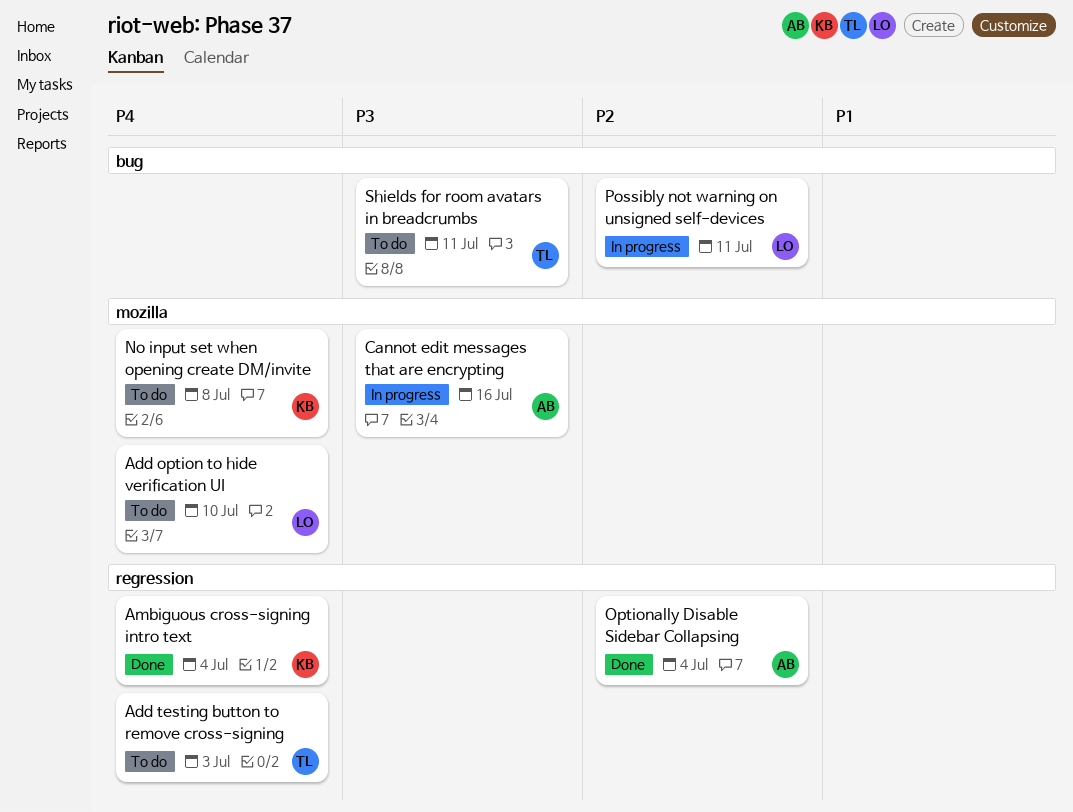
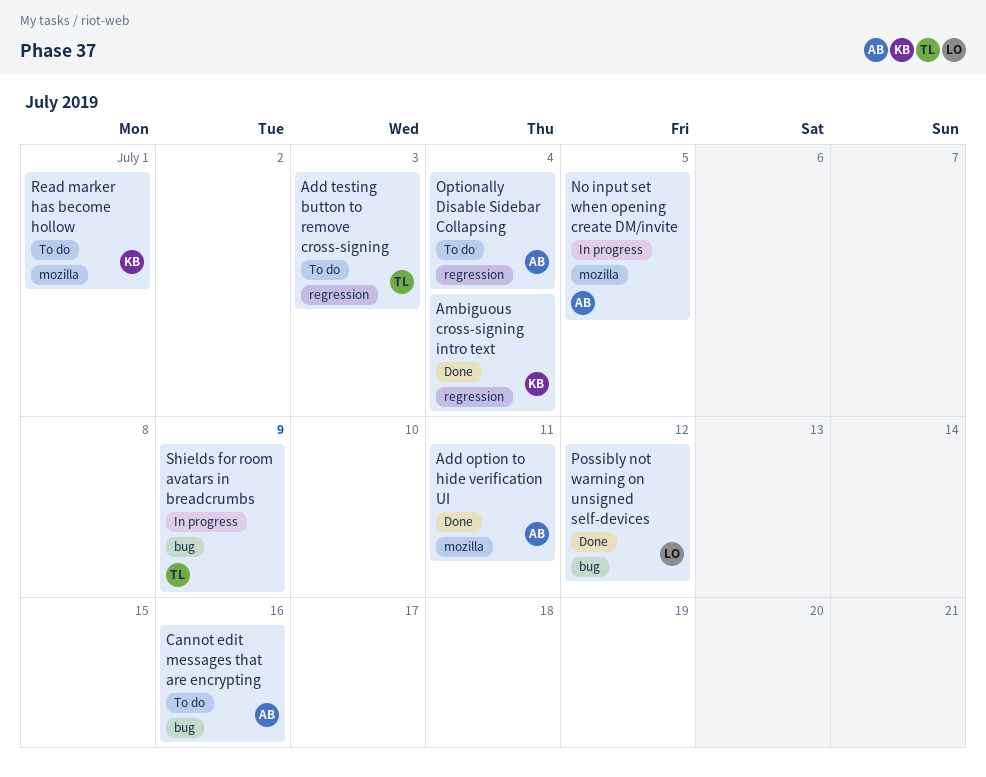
Add option to hide verification UI, status: To do -> Done
Add option to hide verification UI, owner: LO -> AB
Add option to hide verification UI, due: Jul 10 -> Jul 11
Cannot edit messages that are encrypting, status: In progress -> To do
Cannot edit messages that are encrypting, label: mozilla -> bug
No input set when opening create DM/invite, status: To do -> In progress
No input set when opening create DM/invite, owner: KB -> AB
No input set when opening create DM/invite, due: Jul 8 -> Jul 5
Optionally Disable Sidebar Collapsing, status: Done -> To do
Possibly not warning on unsigned self-devices, status: In progress -> Done
Possibly not warning on unsigned self-devices, due: Jul 11 -> Jul 12
Read marker has become hollow: none -> present
Shields for room avatars in breadcrumbs, status: To do -> In progress
Shields for room avatars in breadcrumbs, due: Jul 11 -> Jul 9

